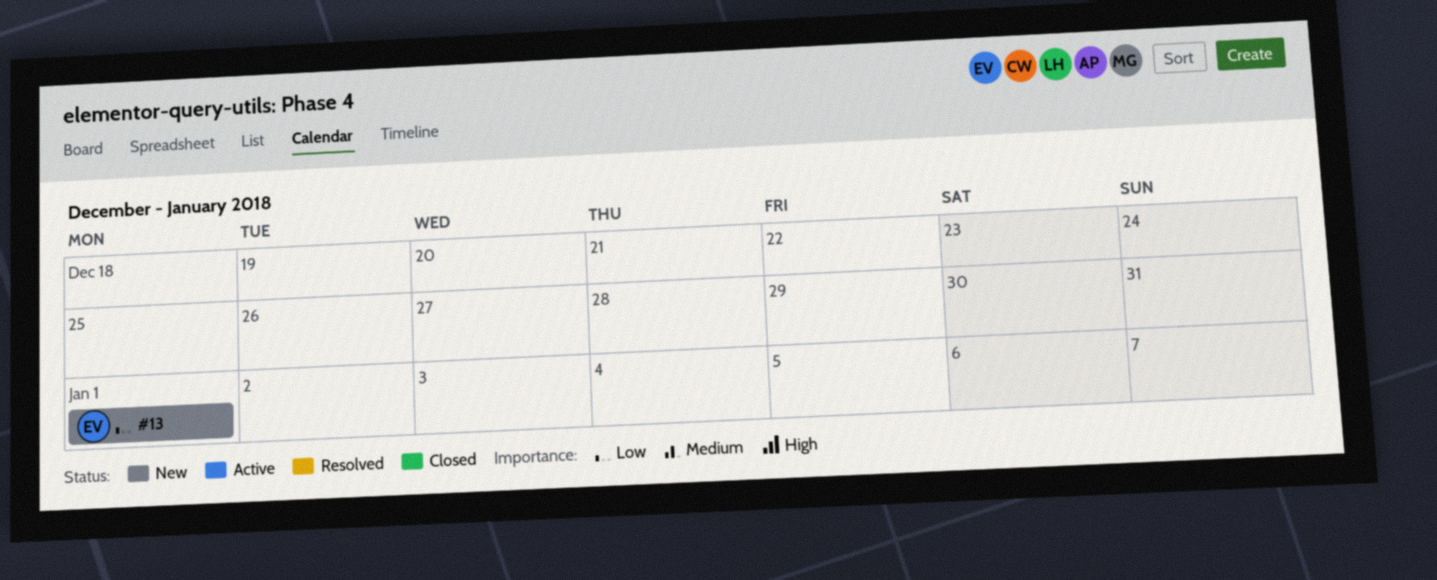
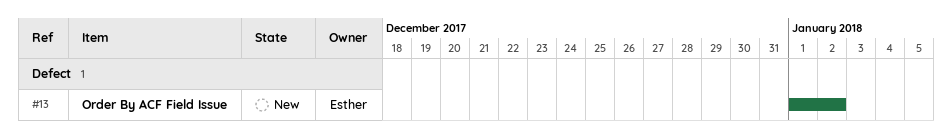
#13, due: Jan 1 -> Jan 2

